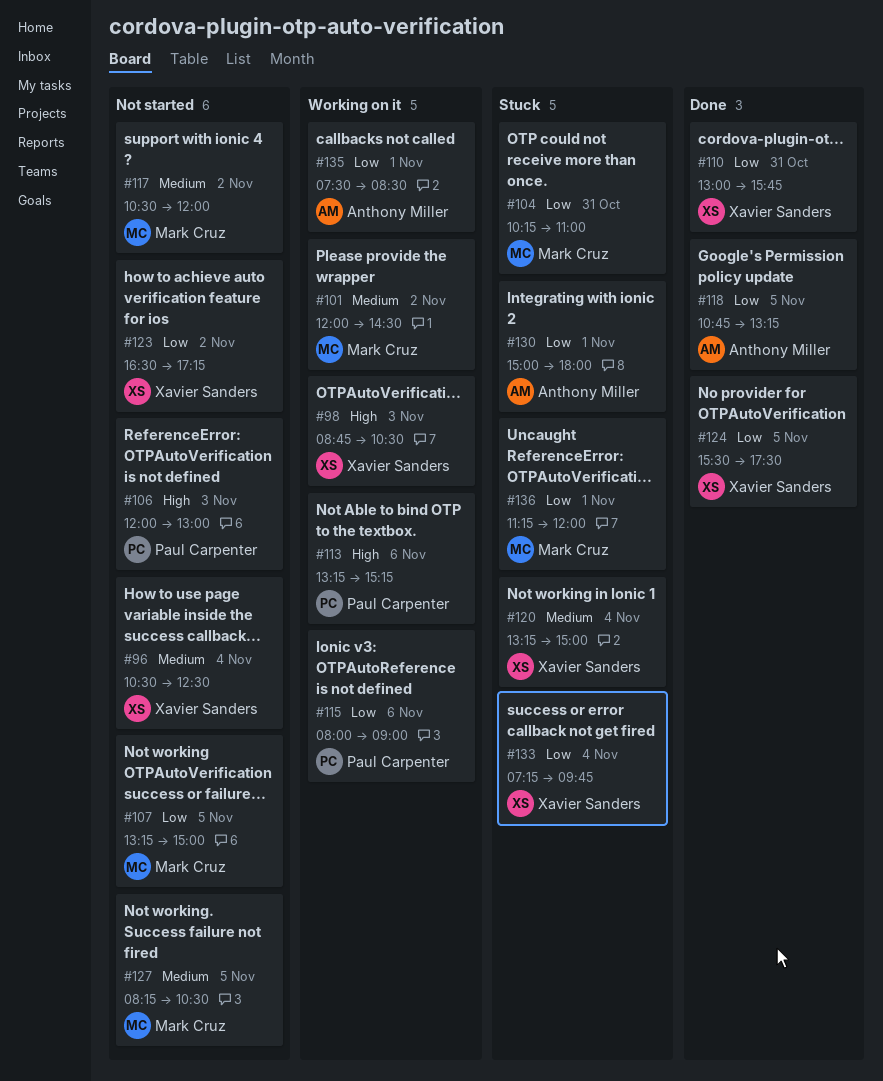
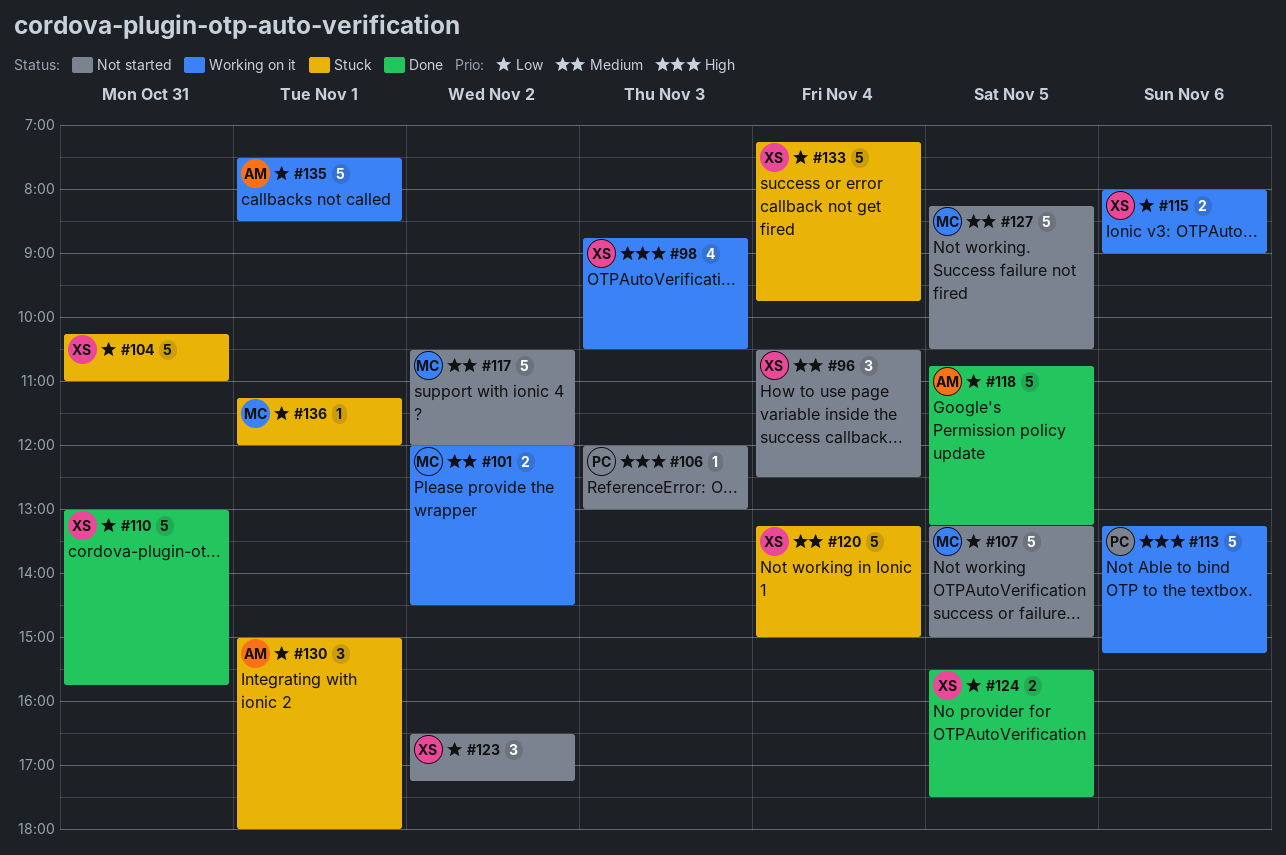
#104, owner: Mark Cruz -> Xavier Sanders
#115, owner: Paul Carpenter -> Xavier Sanders

